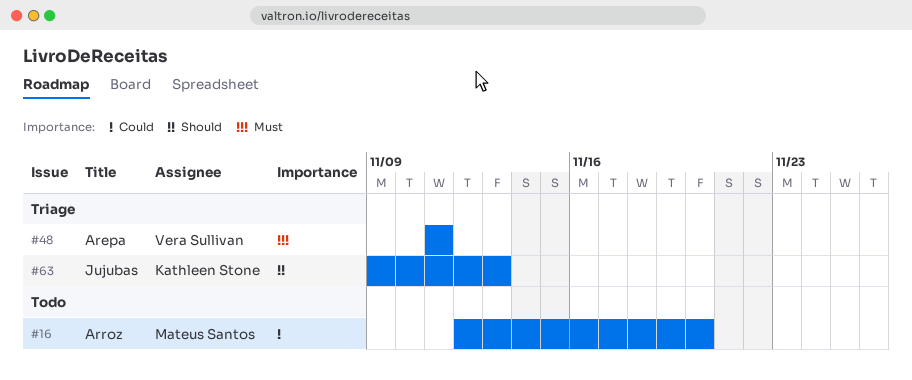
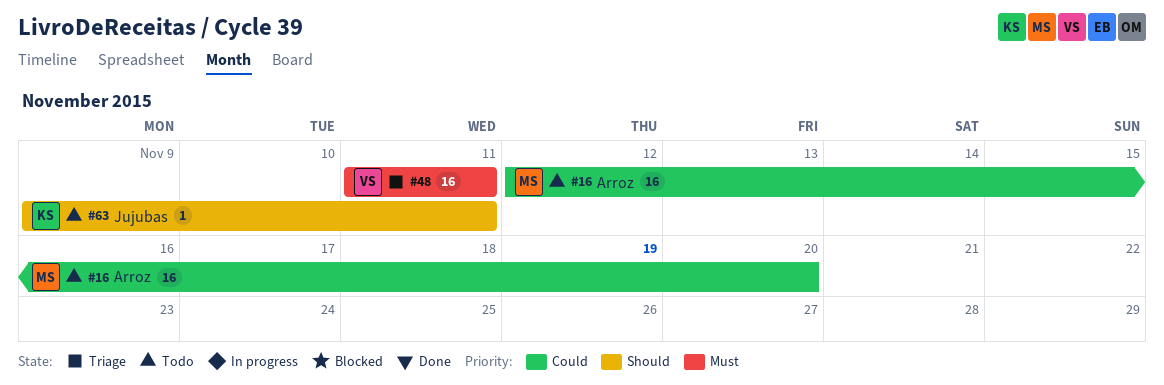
#63, status: Triage -> Todo
#63, due: Nov 13 -> Nov 11

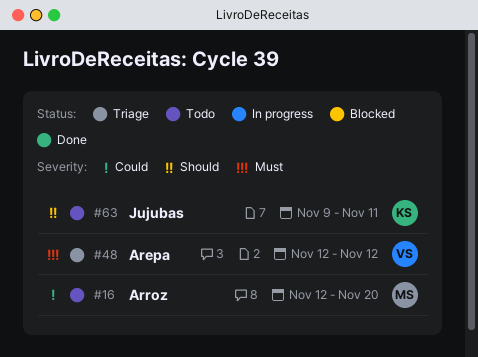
#48, start: Nov 11 -> Nov 12
#48, due: Nov 11 -> Nov 12

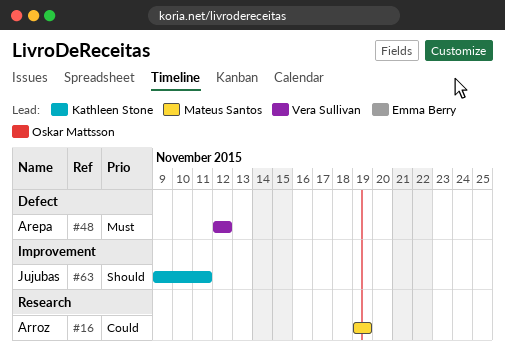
#16, start: Nov 12 -> Nov 19
#16, due: Nov 20 -> Nov 19

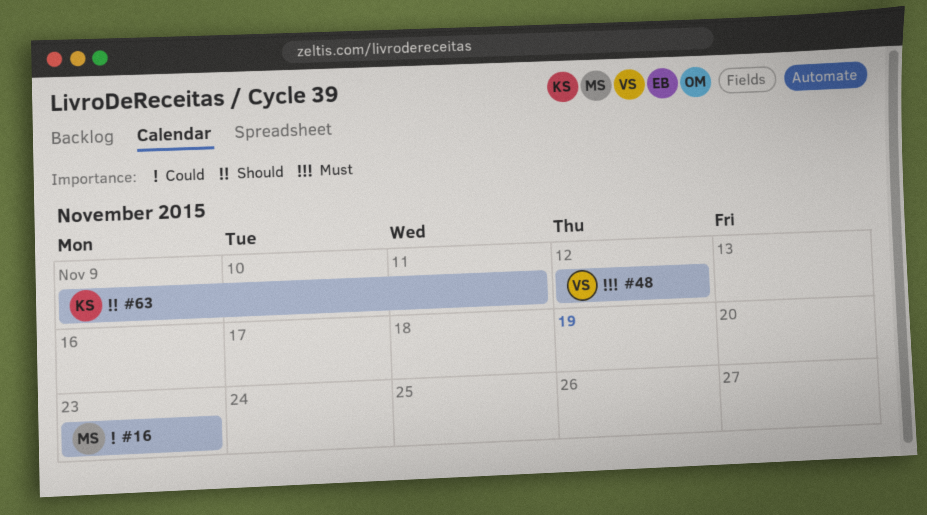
#16, start: Nov 19 -> Nov 23
#16, due: Nov 19 -> Nov 23

